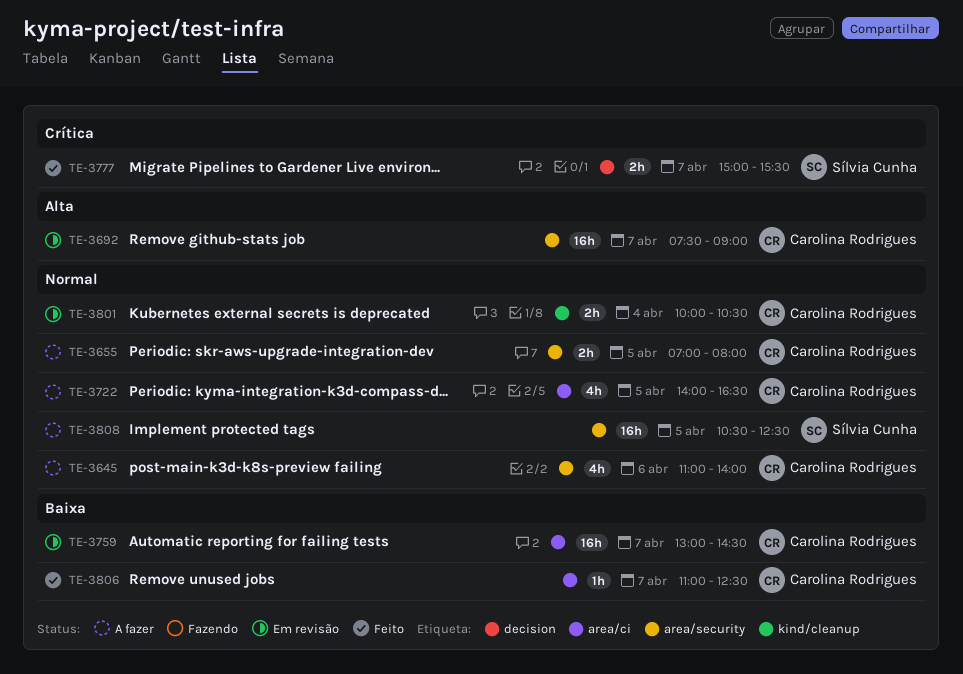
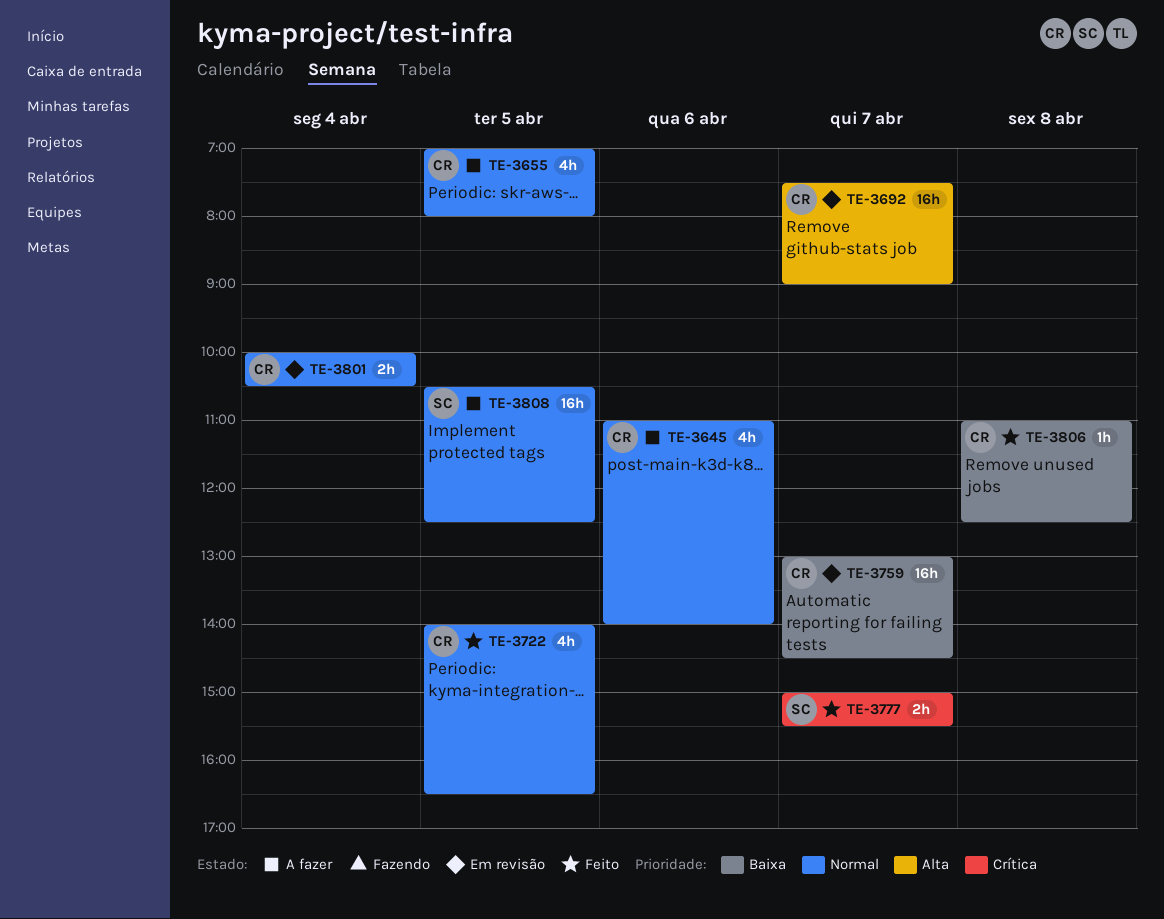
TE-3655, estimate: 2h -> 4h
TE-3722, status: A fazer -> Feito
TE-3806, day: Apr 7 -> Apr 8

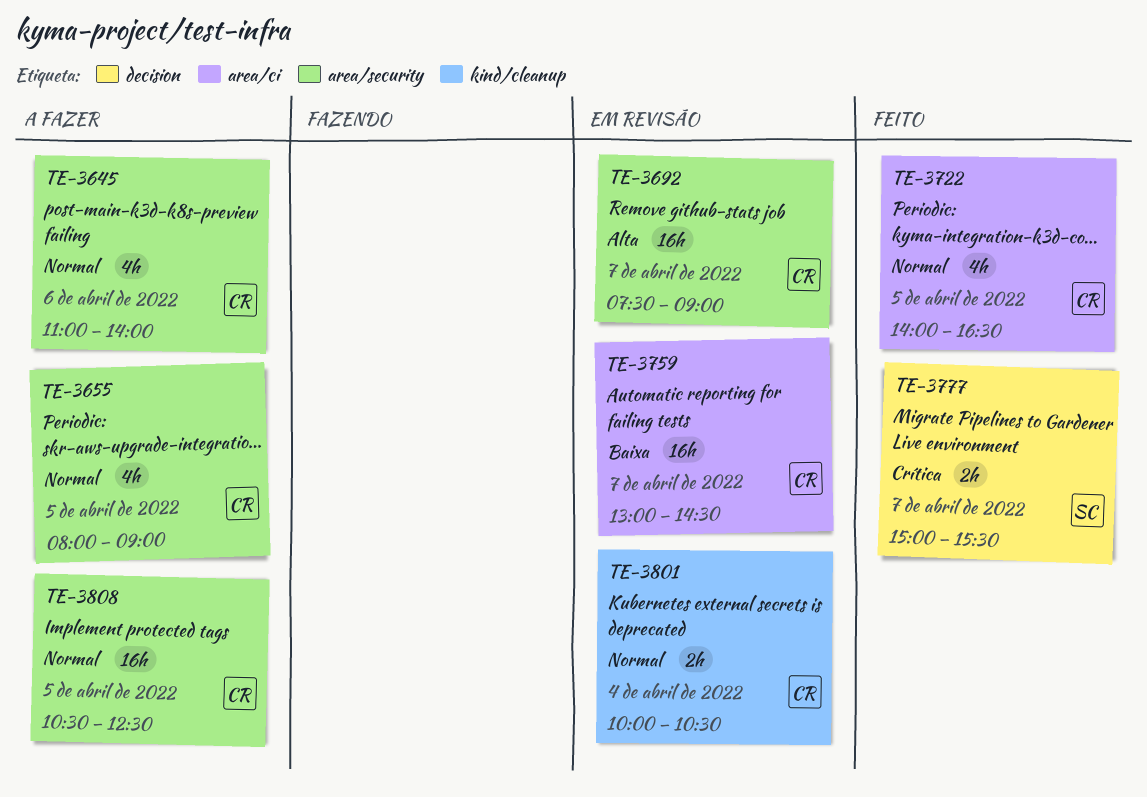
TE-3655, begins: 07:00 -> 08:00
TE-3655, ends: 08:00 -> 09:00
TE-3806: present -> none
TE-3808, owner: SC -> CR

